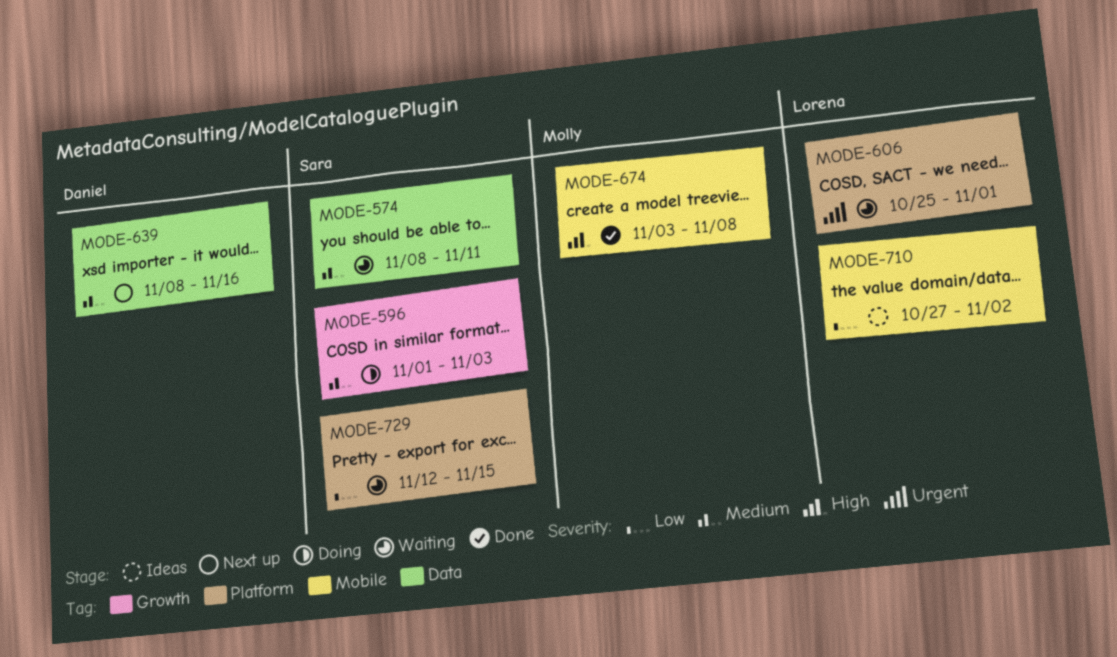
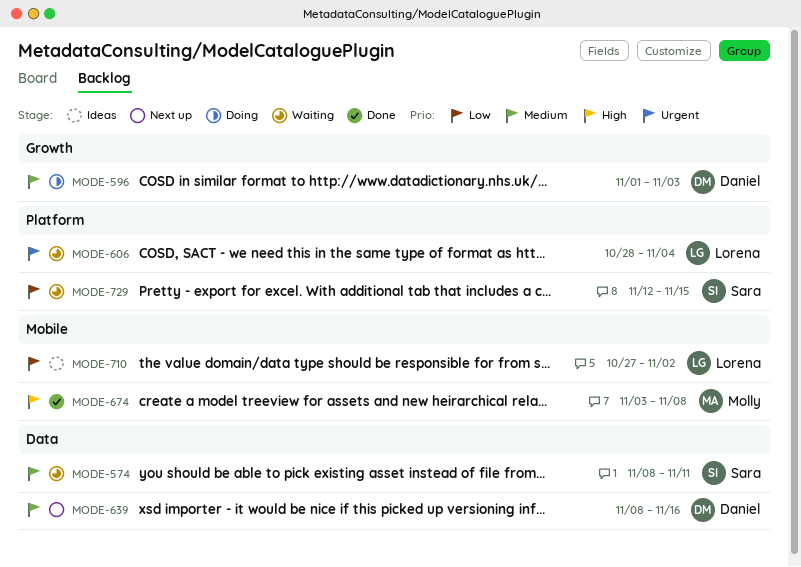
MODE-596, owner: Sara -> Daniel
MODE-606, start: Oct 25 -> Oct 28
MODE-606, due: Nov 1 -> Nov 4

